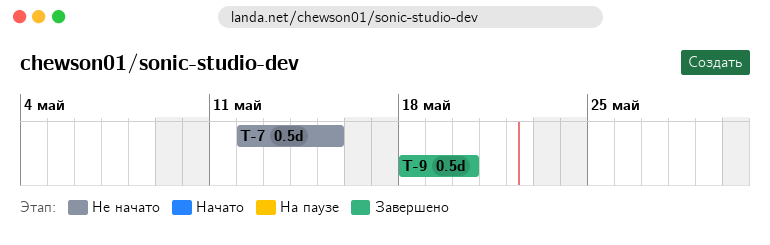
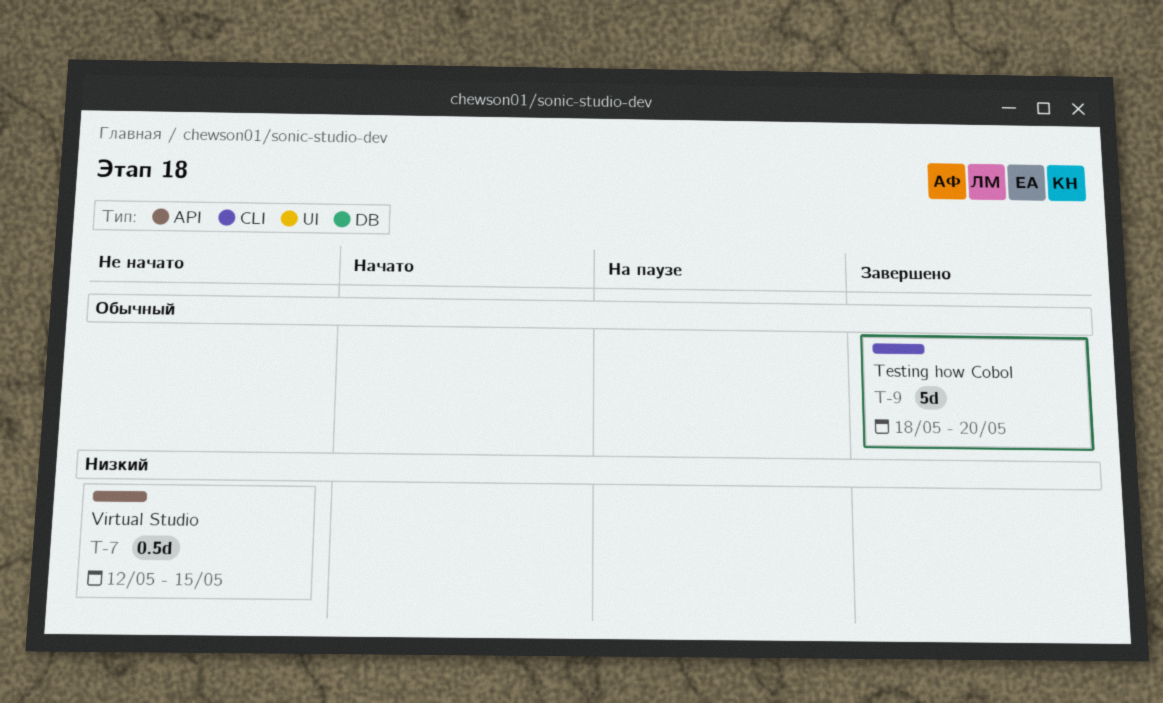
T-9, estimate: 0.5d -> 5d

